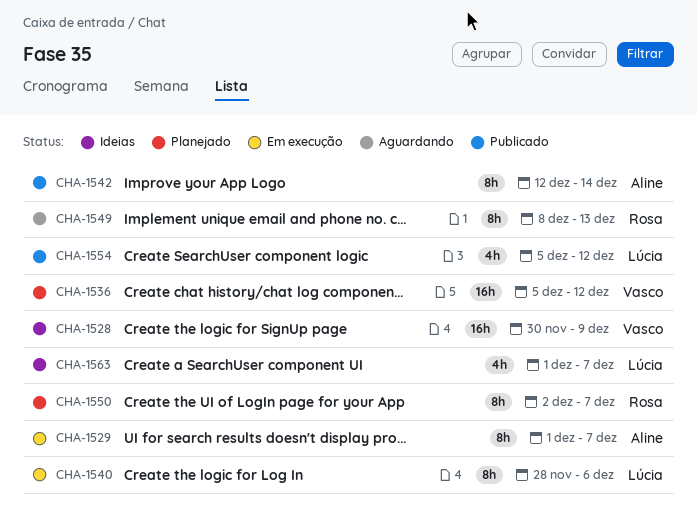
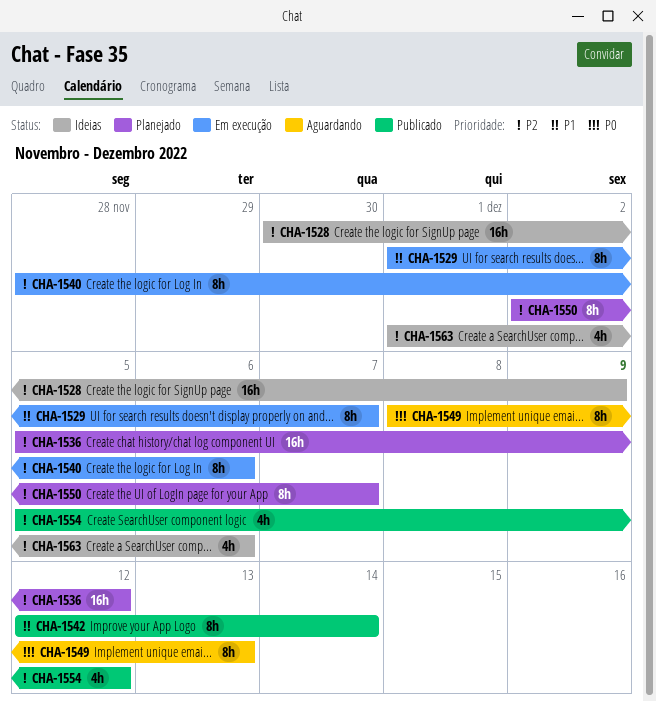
CHA-1563, due: Dec 7 -> Dec 6

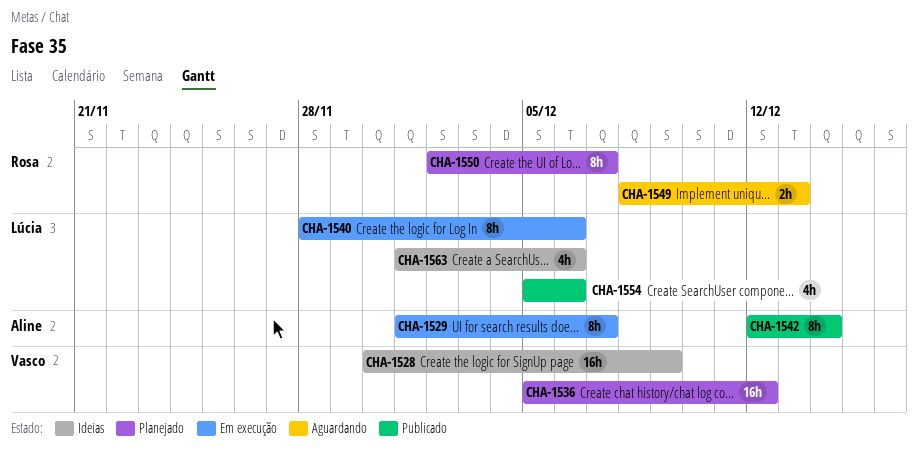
CHA-1549, estimate: 8h -> 2h
CHA-1554, due: Dec 12 -> Dec 6

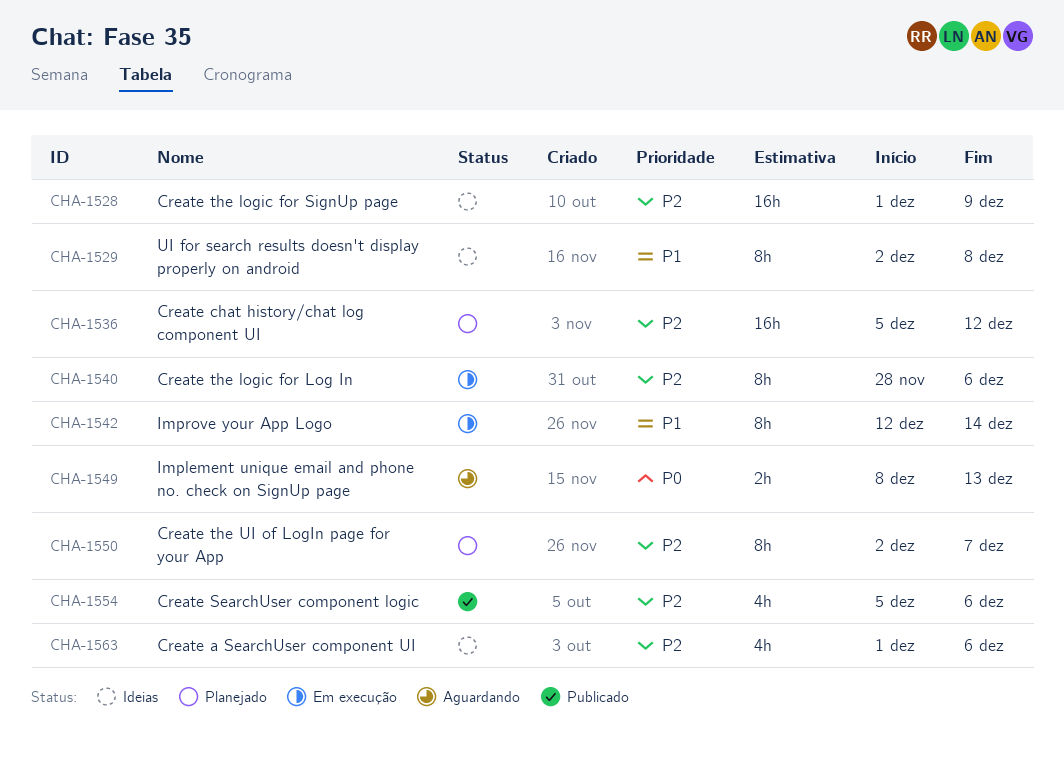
CHA-1528, start: Nov 30 -> Dec 1
CHA-1529, status: Em execução -> Ideias
CHA-1529, start: Dec 1 -> Dec 2
CHA-1529, due: Dec 7 -> Dec 8
CHA-1542, status: Publicado -> Em execução

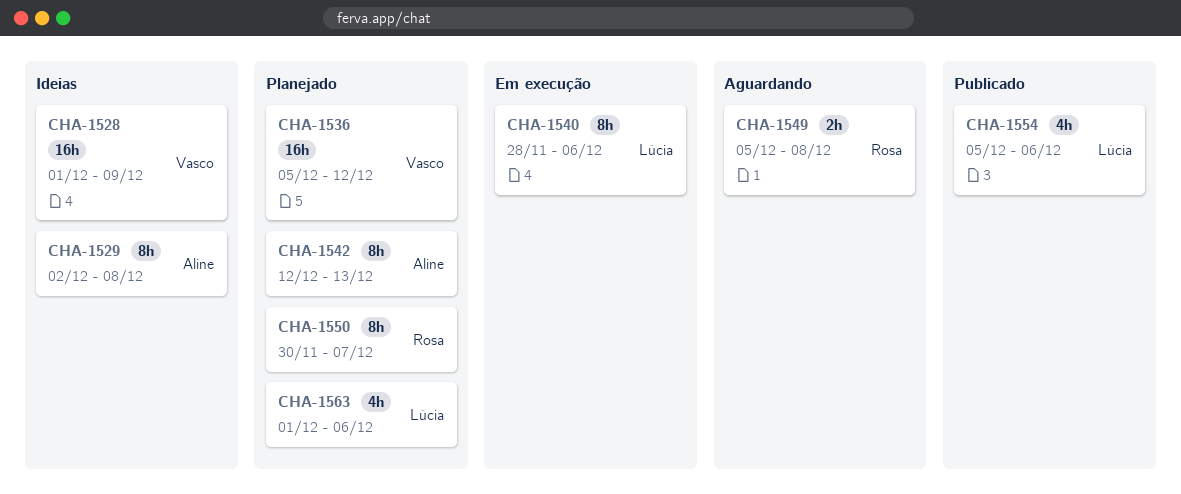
CHA-1542, status: Em execução -> Planejado
CHA-1542, due: Dec 14 -> Dec 13
CHA-1549, start: Dec 8 -> Dec 5
CHA-1549, due: Dec 13 -> Dec 8
CHA-1550, start: Dec 2 -> Nov 30
CHA-1563, status: Ideias -> Planejado

